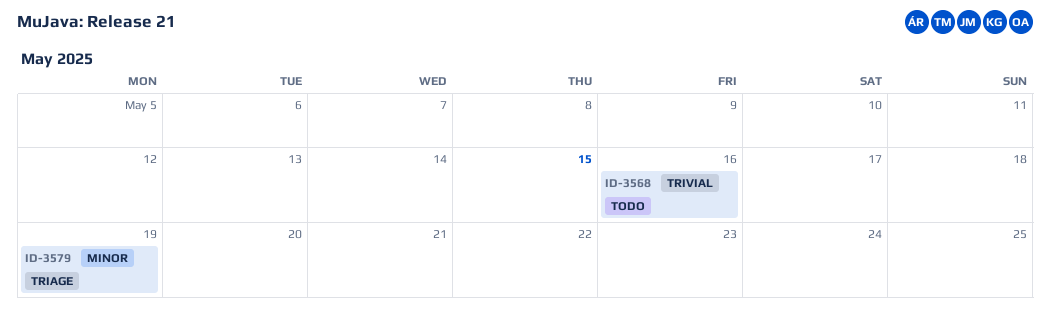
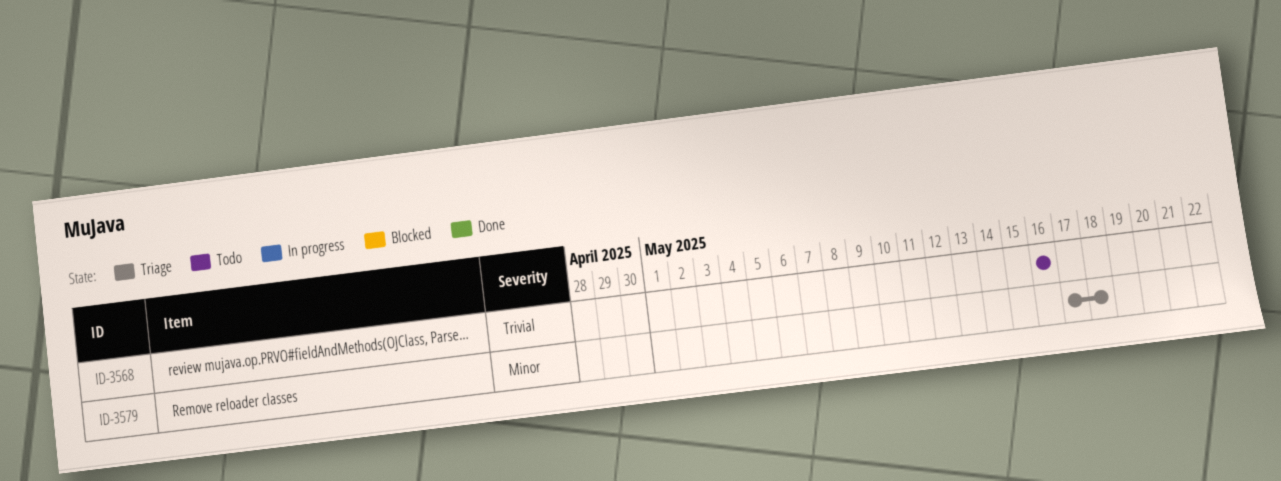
ID-3579, due: May 19 -> May 18

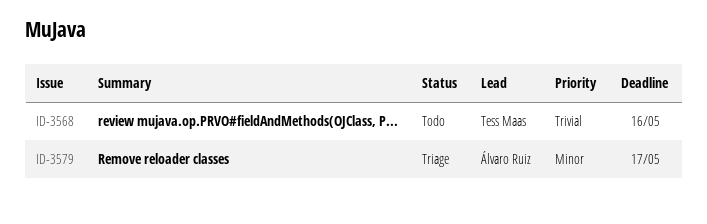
ID-3579, due: May 18 -> May 17

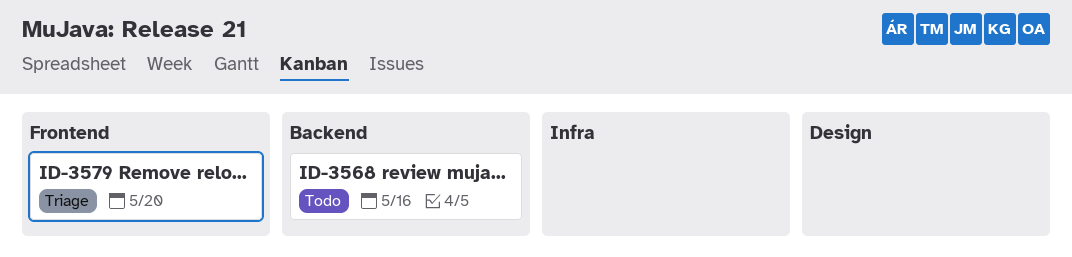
ID-3579, due: May 17 -> May 20

